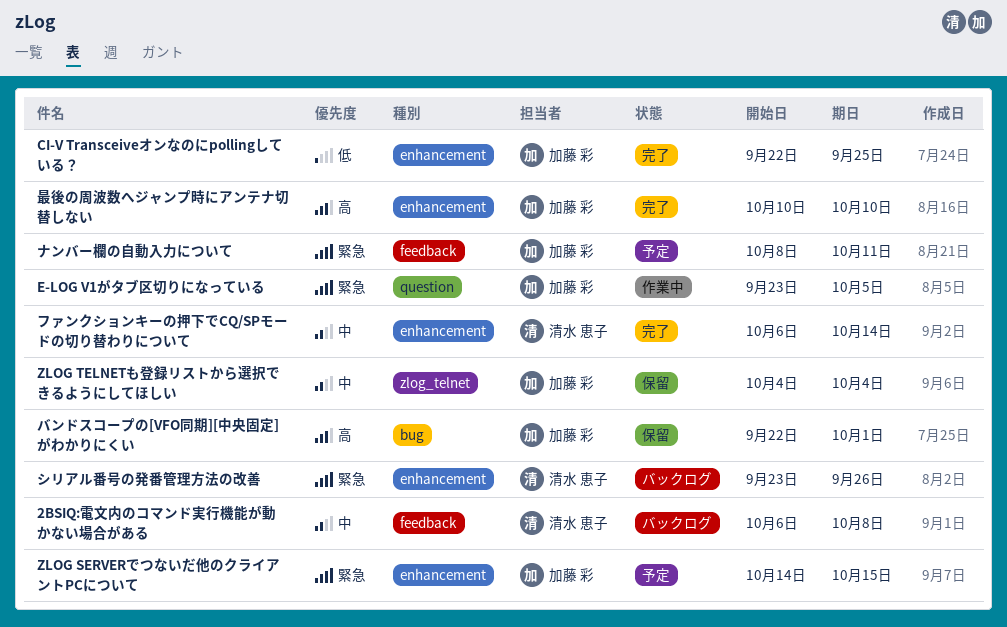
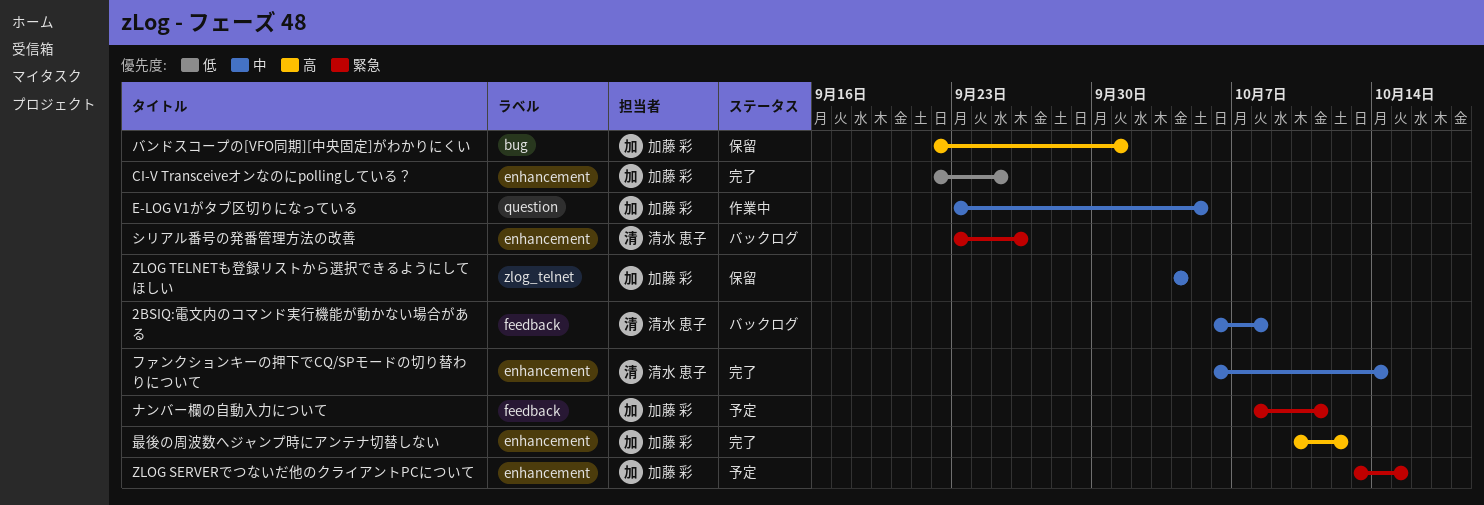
E-LOG V1がタブ区切りになっている, priority: 緊急 -> 中
ZLOG SERVERでつないだ他のクライアントPCについて, start: Oct 14 -> Oct 13
最後の周波数へジャンプ時にアンテナ切替しない, due: Oct 10 -> Oct 12

